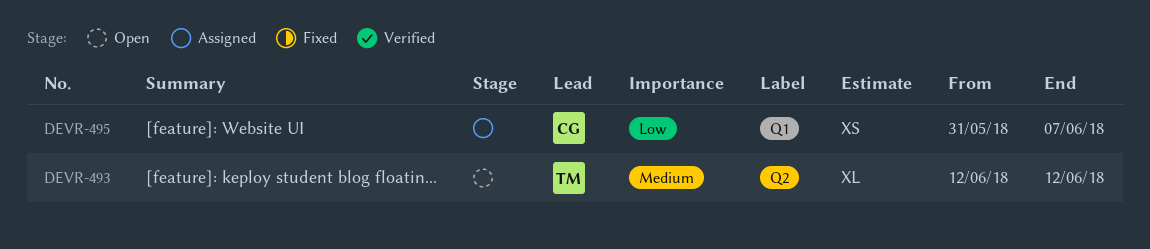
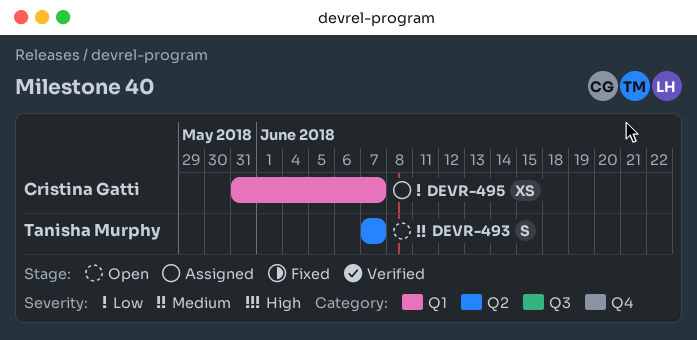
DEVR-493, estimate: XL -> S
DEVR-493, start: Jun 12 -> Jun 7
DEVR-493, due: Jun 12 -> Jun 7

